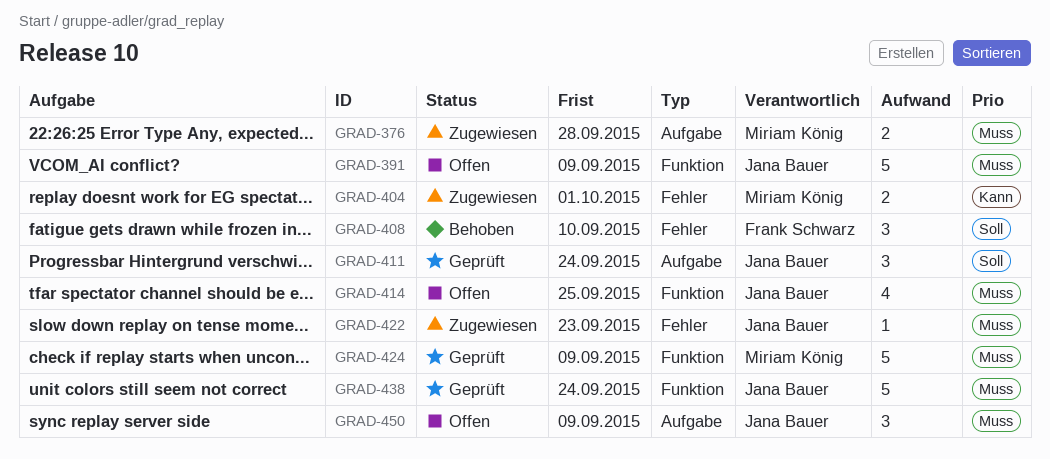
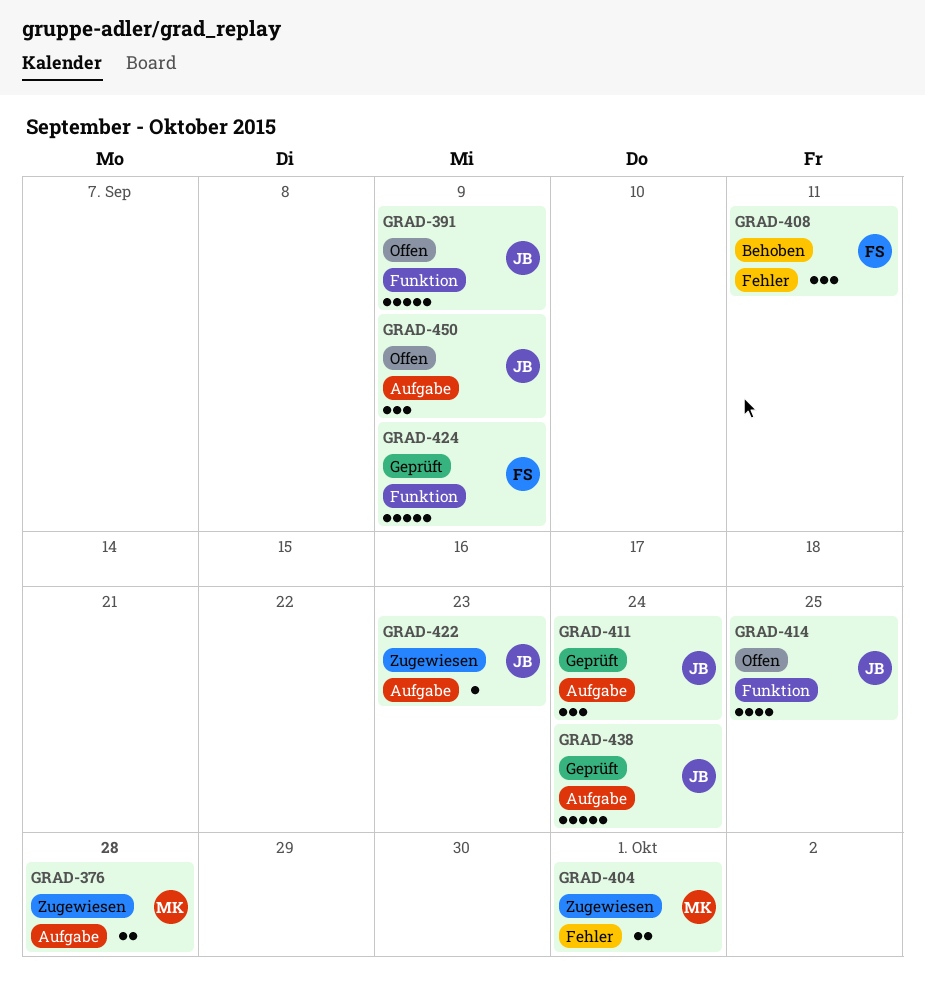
GRAD-408, due: Sep 10 -> Sep 11
GRAD-422, label: Fehler -> Aufgabe
GRAD-424, owner: Miriam König -> Frank Schwarz
GRAD-438, label: Funktion -> Aufgabe

